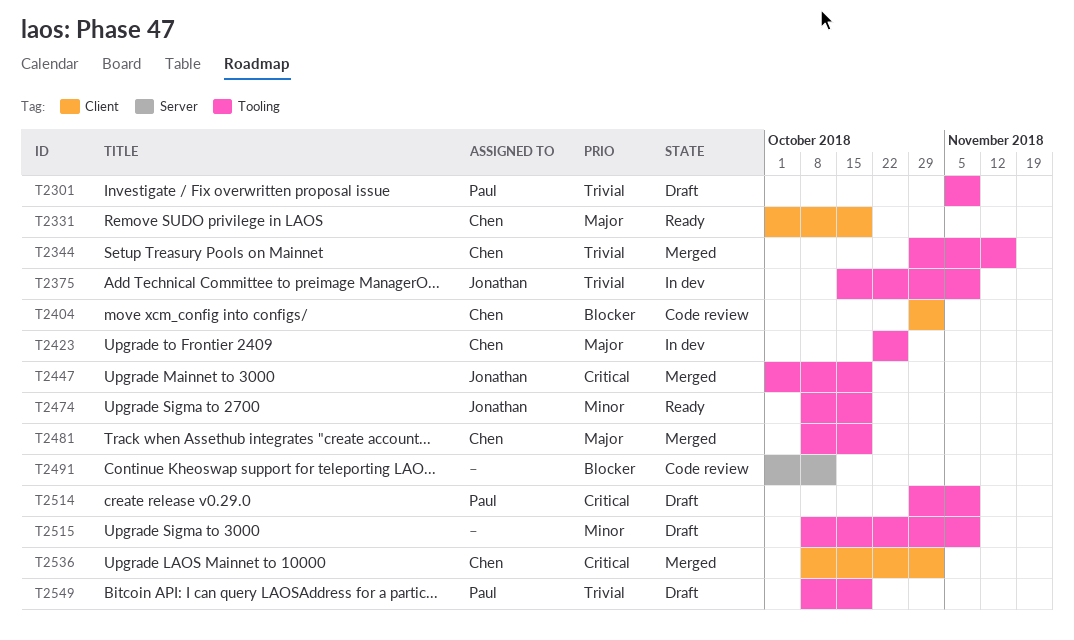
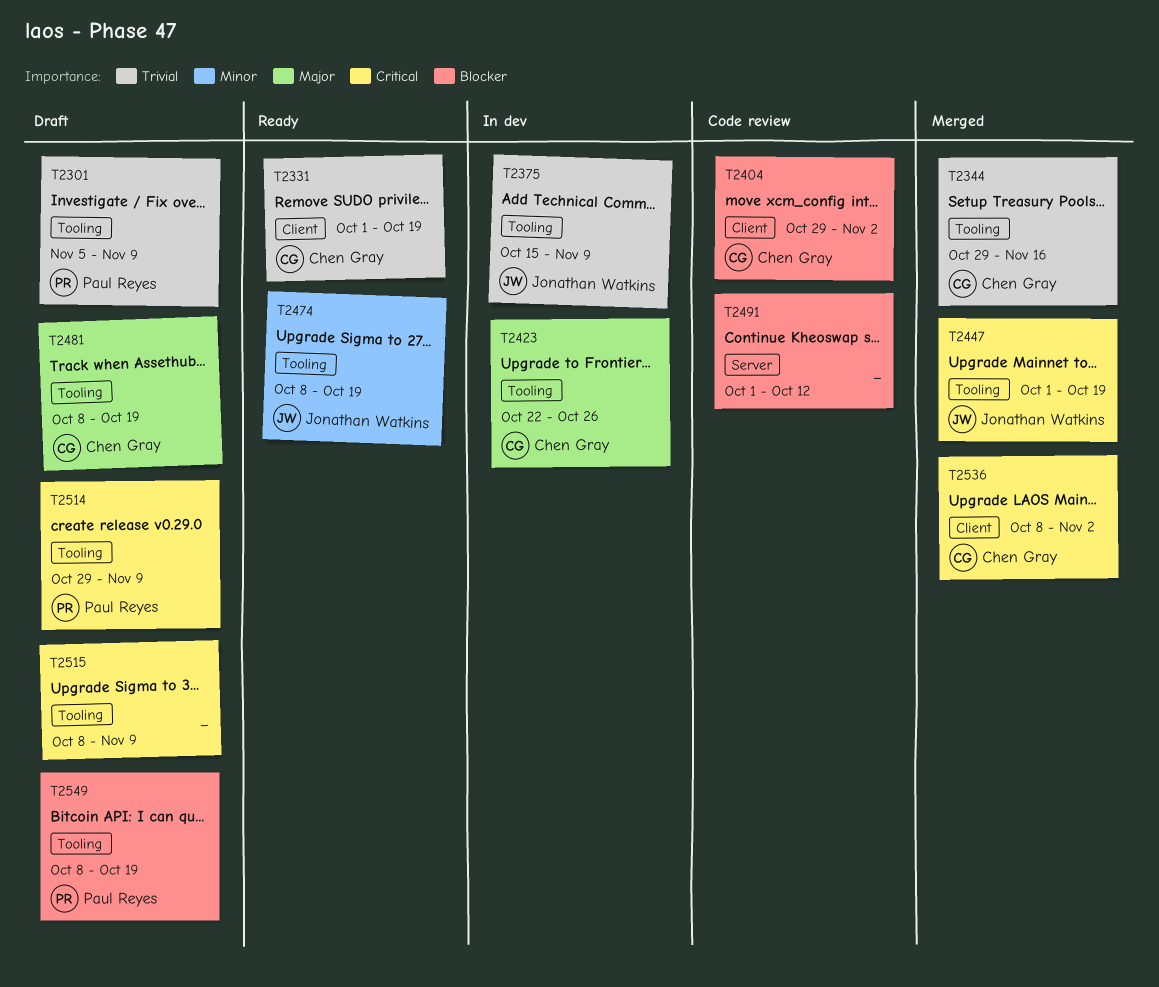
T2331, priority: Major -> Trivial
T2481, status: Merged -> Draft
T2515, priority: Minor -> Critical
T2549, priority: Trivial -> Blocker

